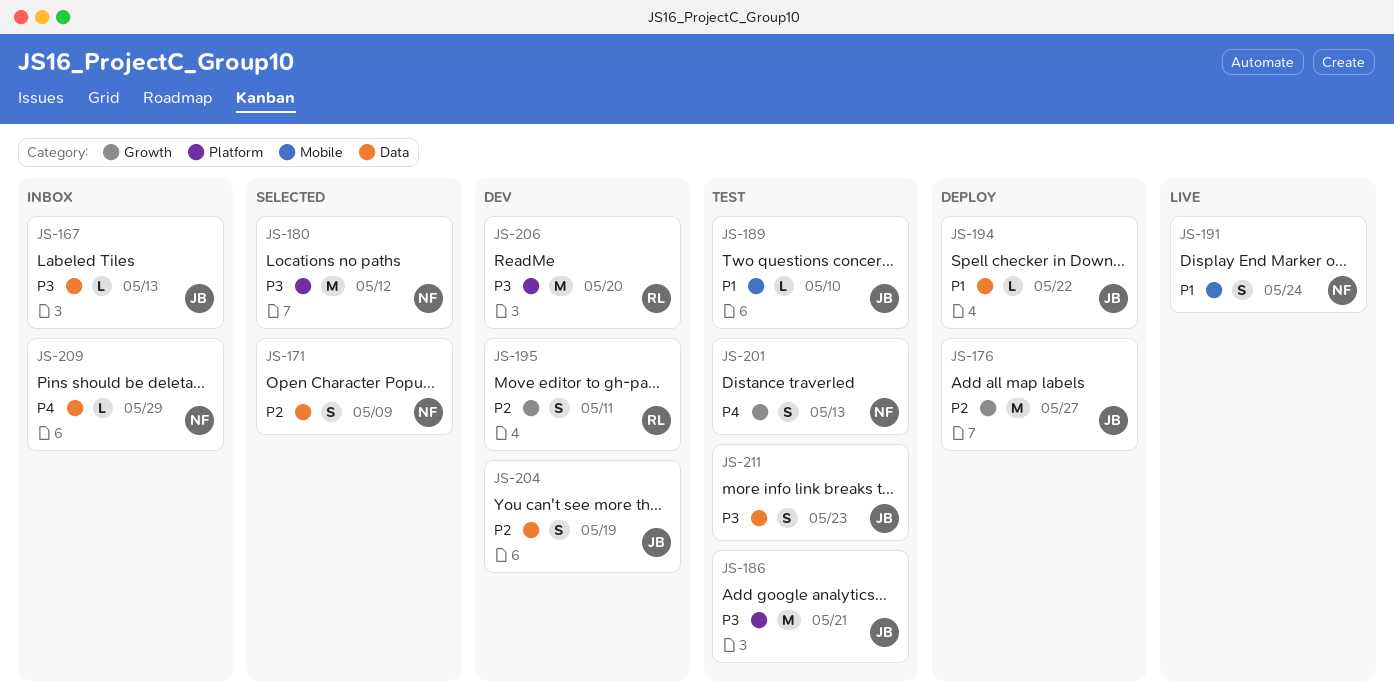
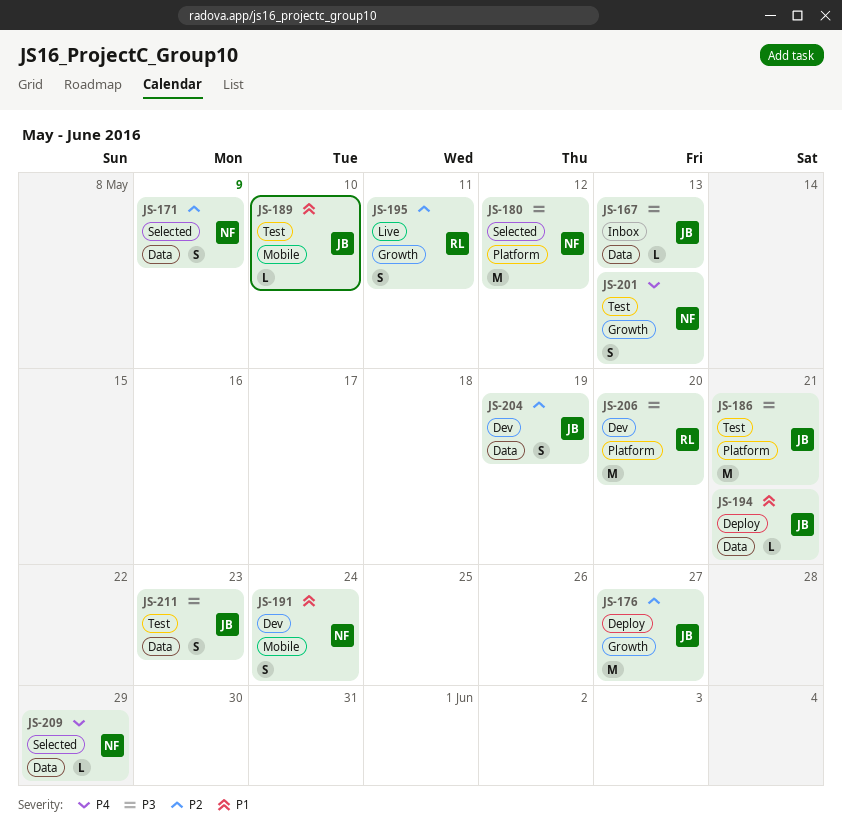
JS-191, status: Live -> Dev
JS-194, due: May 22 -> May 21
JS-195, status: Dev -> Live
JS-209, status: Inbox -> Selected

